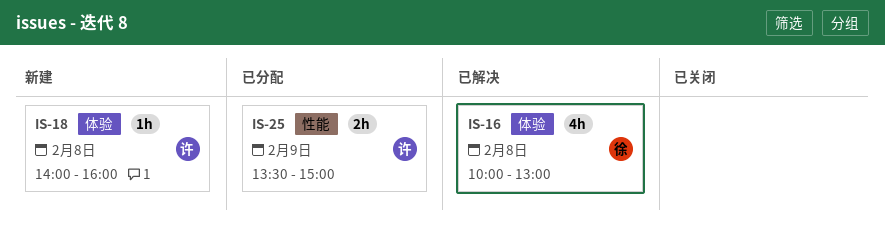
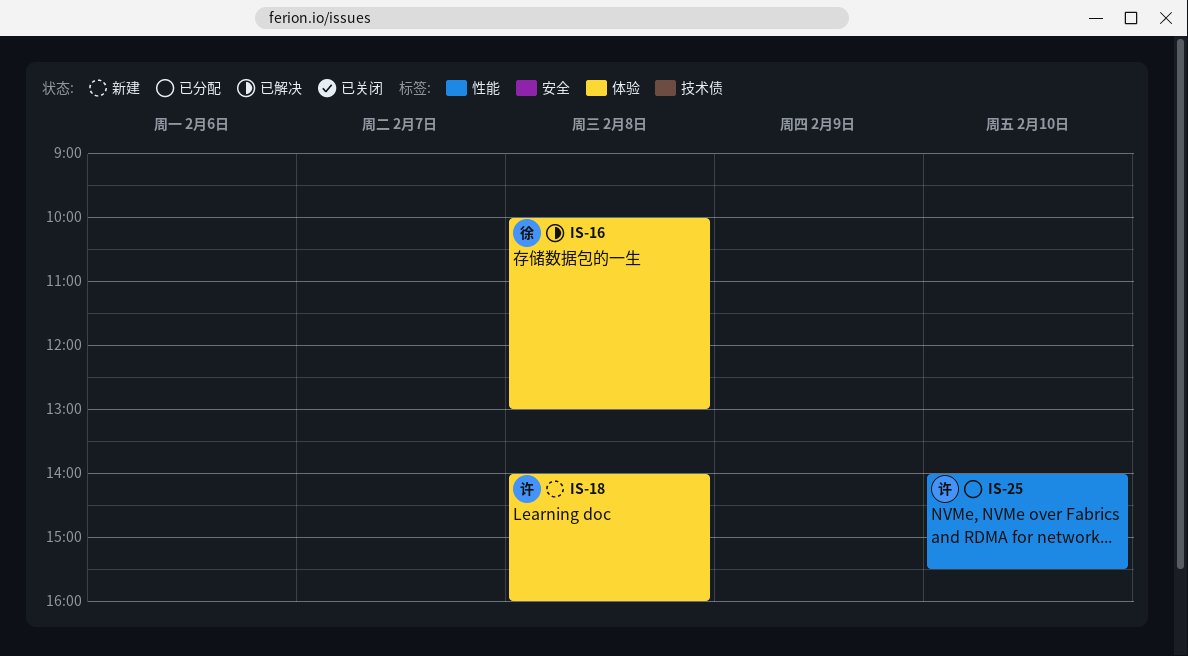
IS-25, day: Feb 9 -> Feb 10
IS-25, begins: 13:30 -> 14:00
IS-25, ends: 15:00 -> 15:30

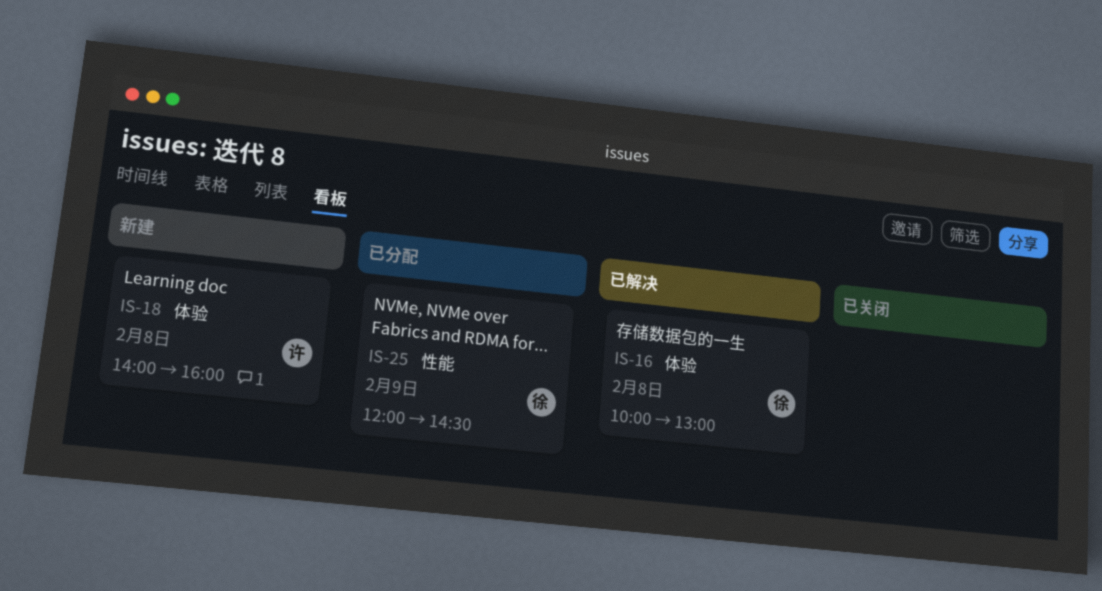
IS-25, owner: 许 -> 徐
IS-25, day: Feb 10 -> Feb 9
IS-25, begins: 14:00 -> 12:00
IS-25, ends: 15:30 -> 14:30

